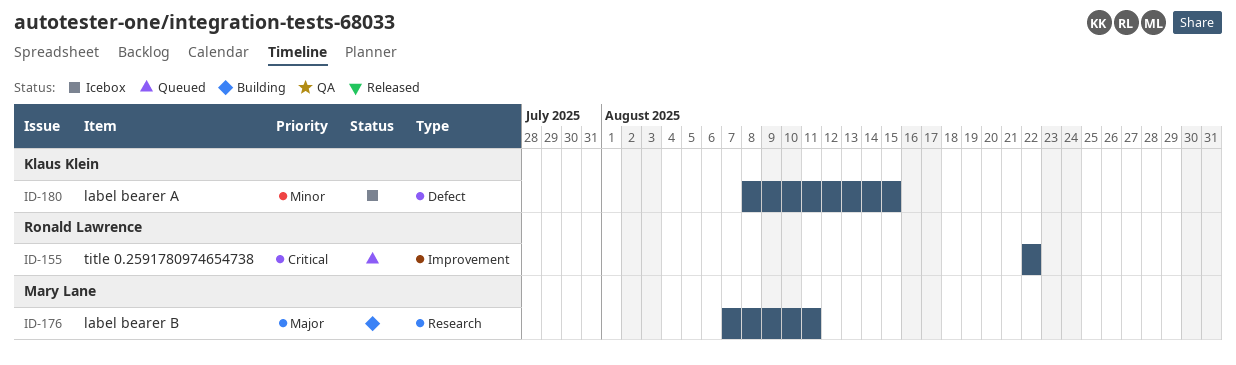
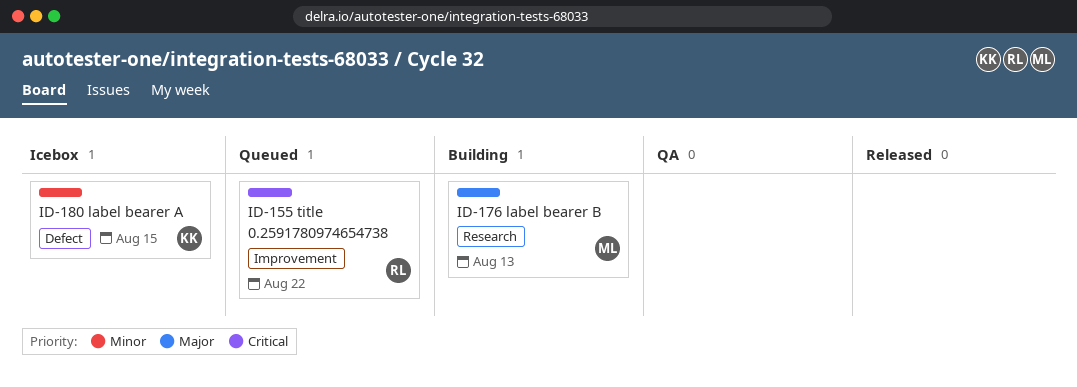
ID-176, due: Aug 11 -> Aug 13

